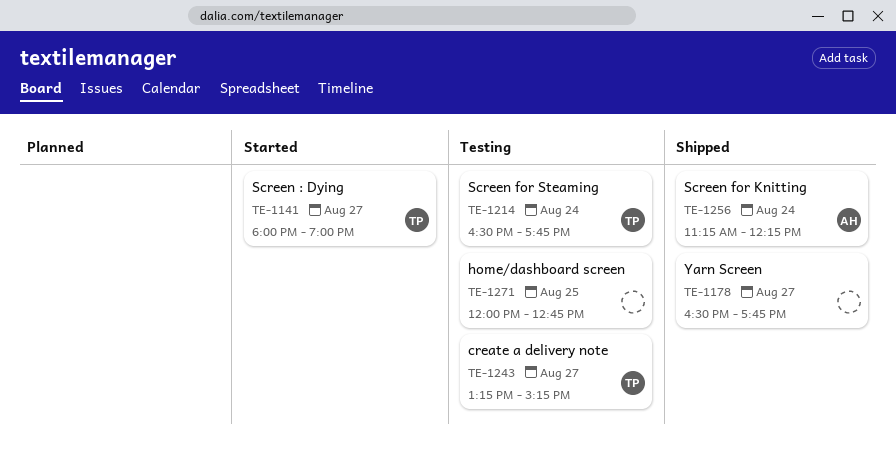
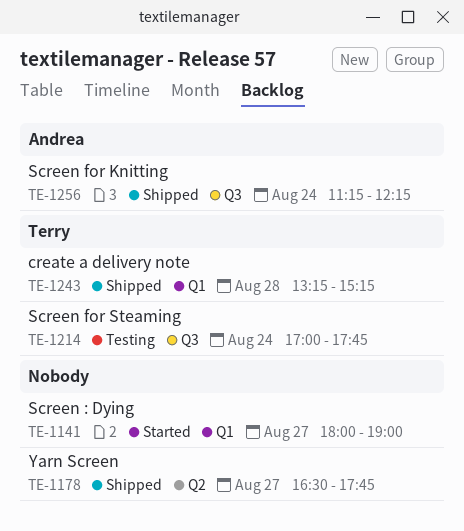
TE-1141, owner: Terry -> none
TE-1214, begins: 16:30 -> 17:00
TE-1243, status: Testing -> Shipped
TE-1243, day: Aug 27 -> Aug 28
TE-1271: present -> none

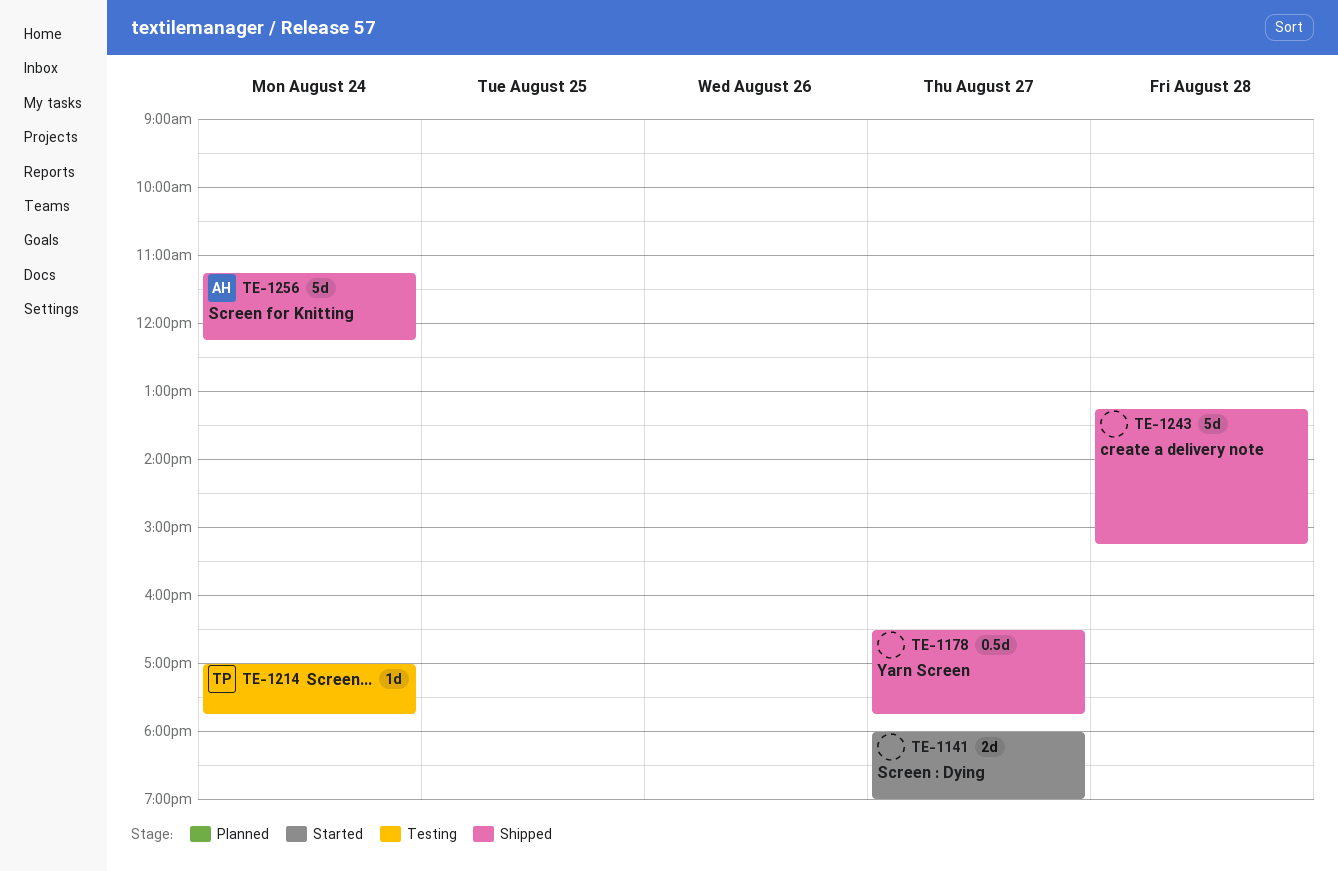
TE-1243, owner: Terry -> none

